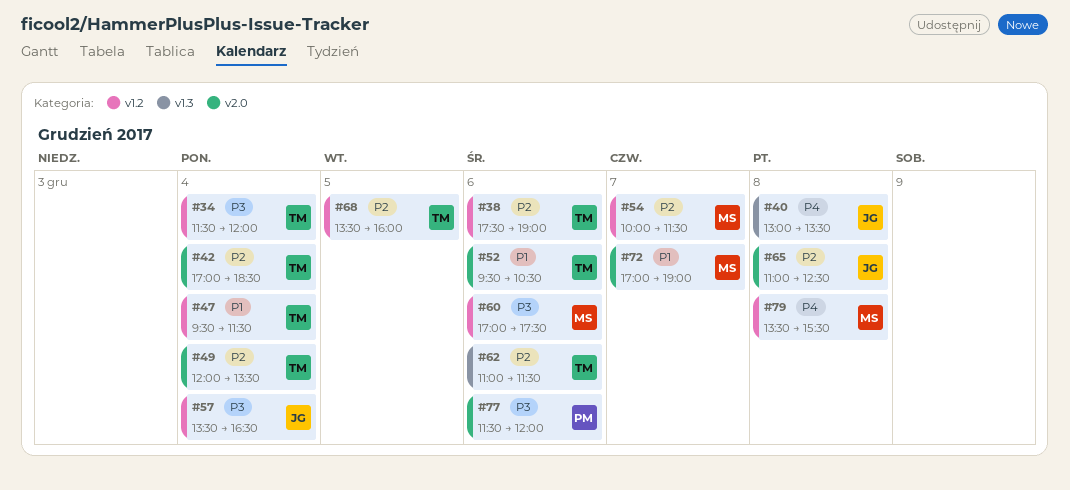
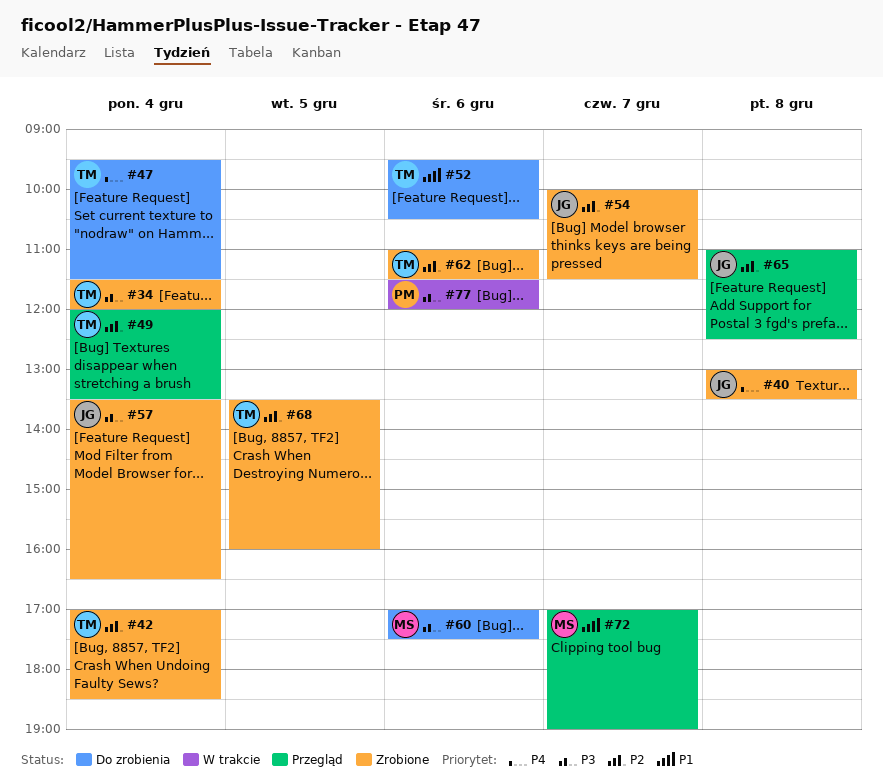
#38: present -> none
#47, priority: P1 -> P4
#54, owner: MS -> JG
#79: present -> none

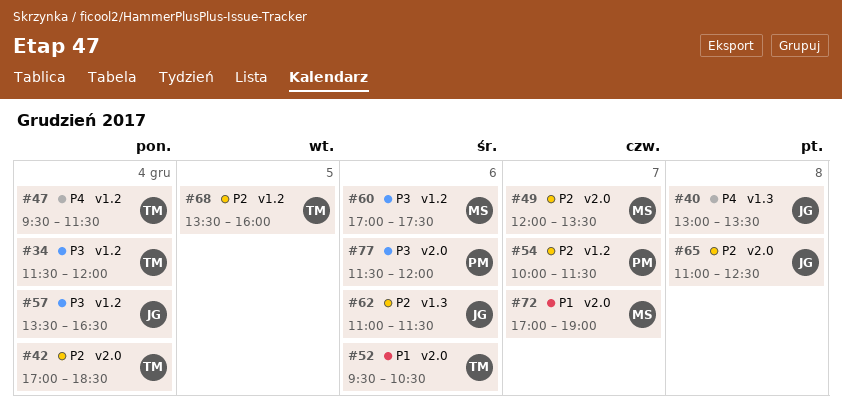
#49, owner: TM -> MS
#49, day: Dec 4 -> Dec 7
#54, owner: JG -> PM
#62, owner: TM -> JG

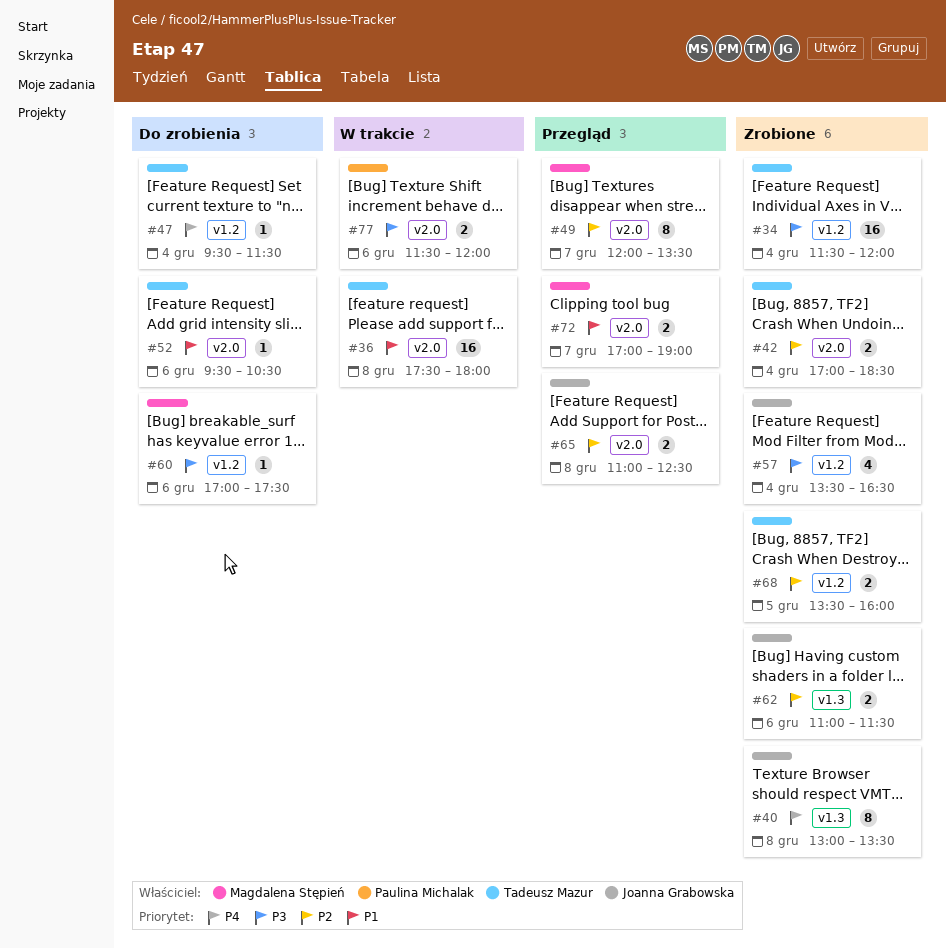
#36: none -> present
#54: present -> none

